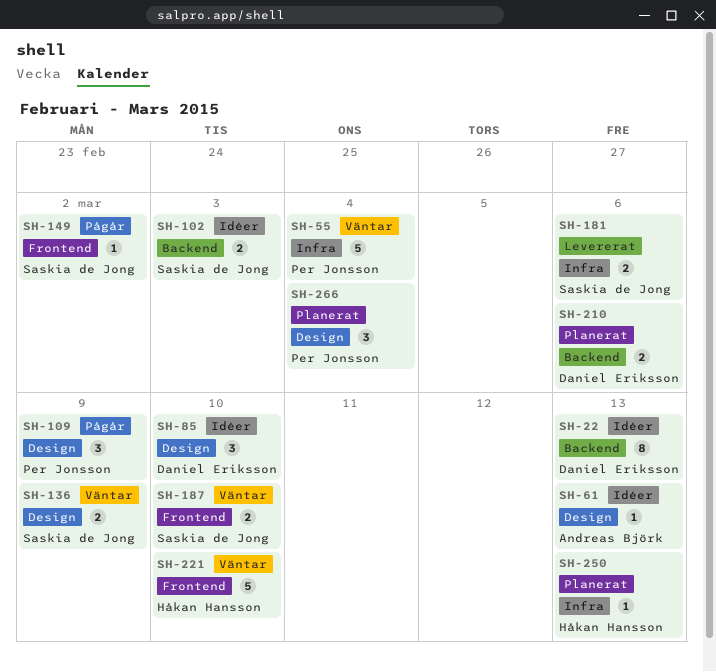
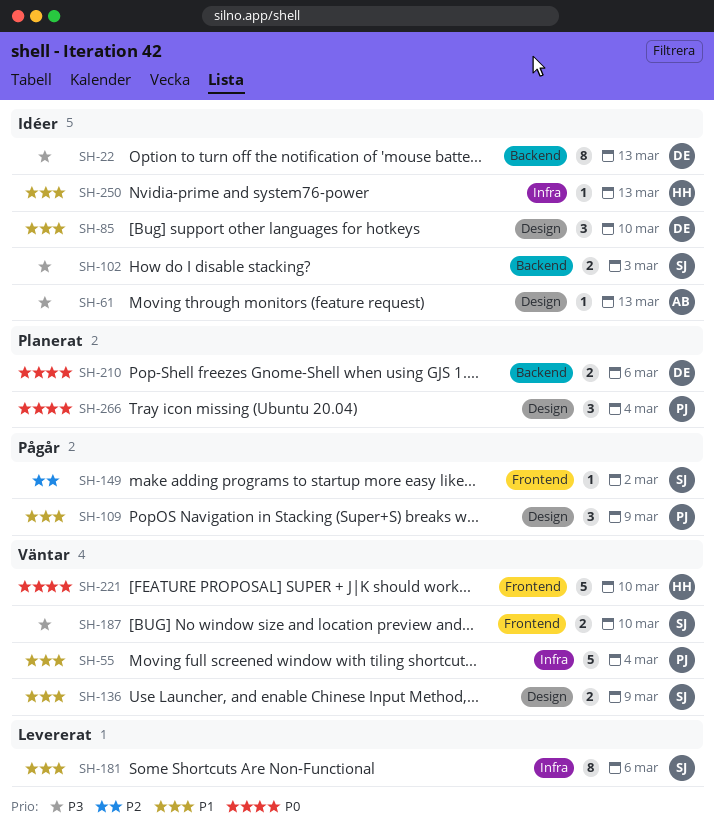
SH-181, estimate: 2 -> 8
SH-250, status: Planerat -> Idéer

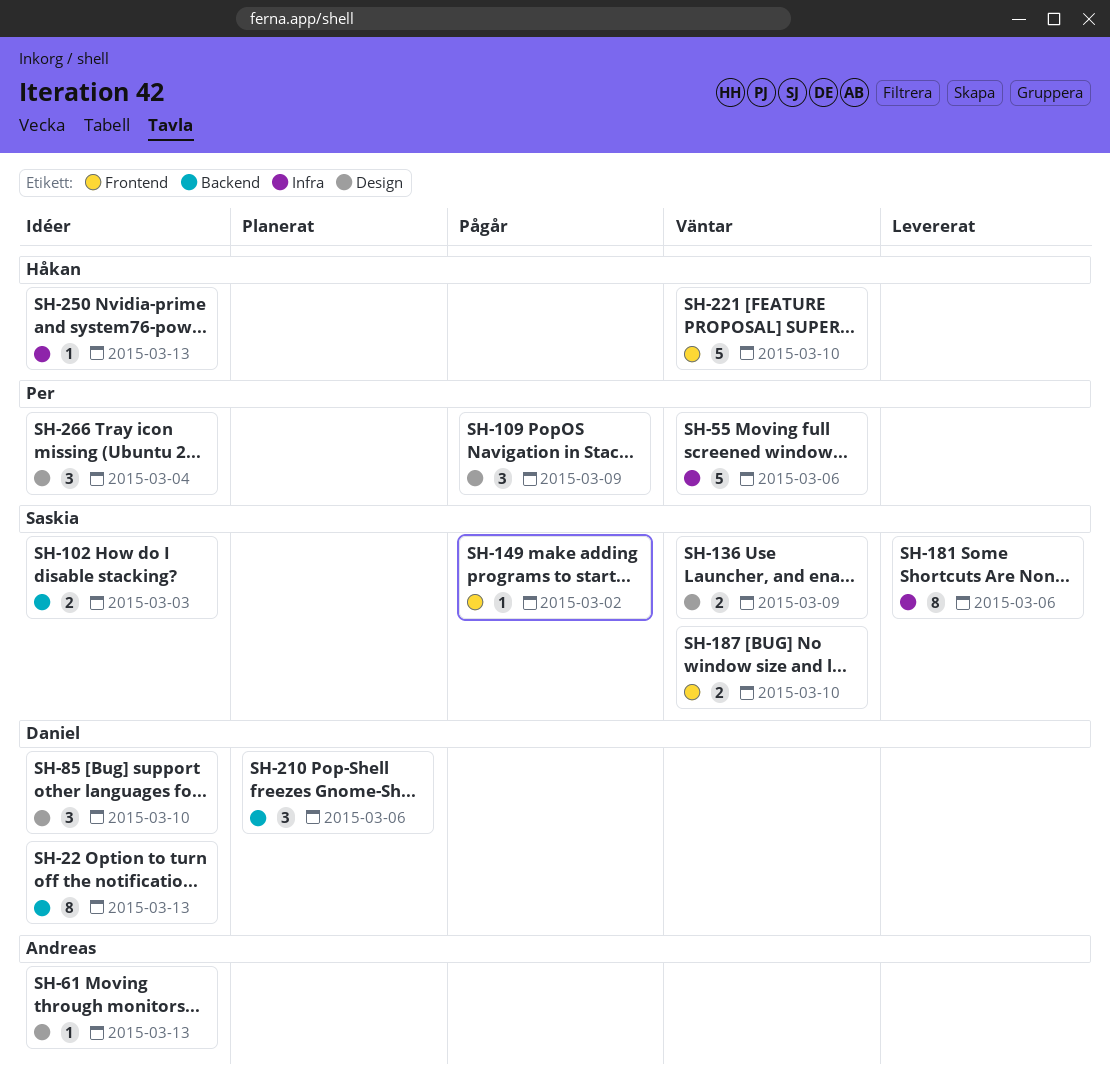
SH-55, due: Mar 4 -> Mar 6
SH-210, estimate: 2 -> 3
SH-266, status: Planerat -> Idéer

